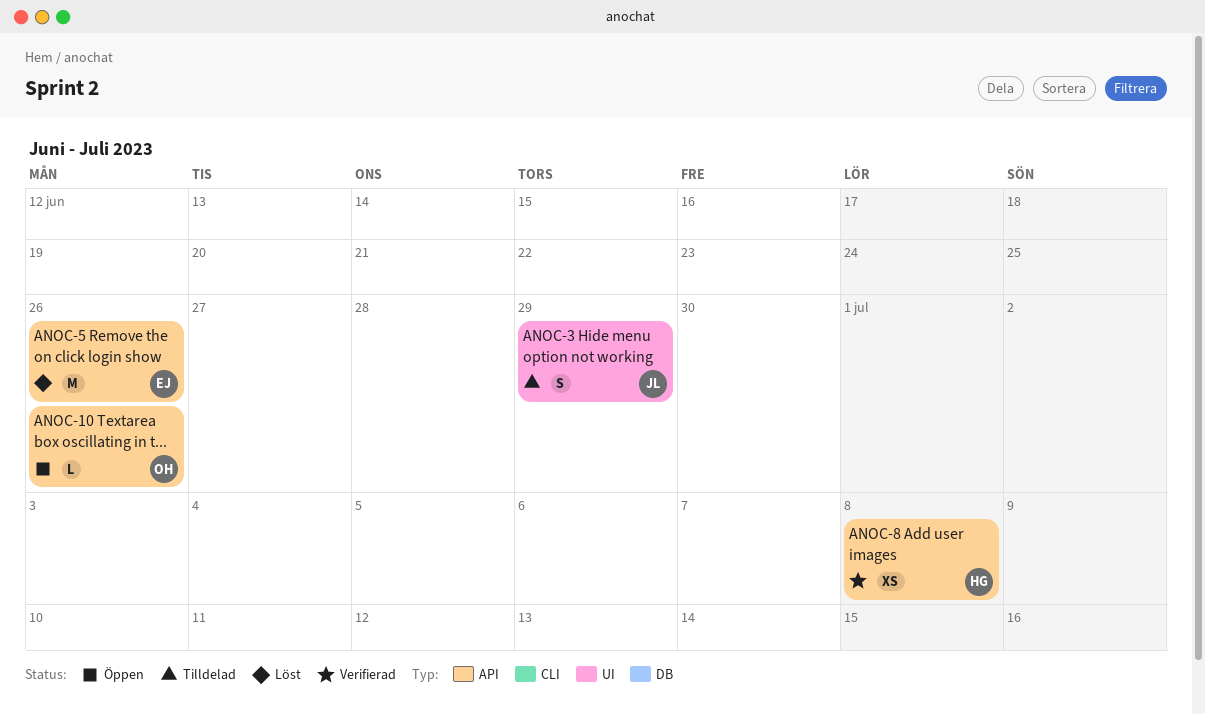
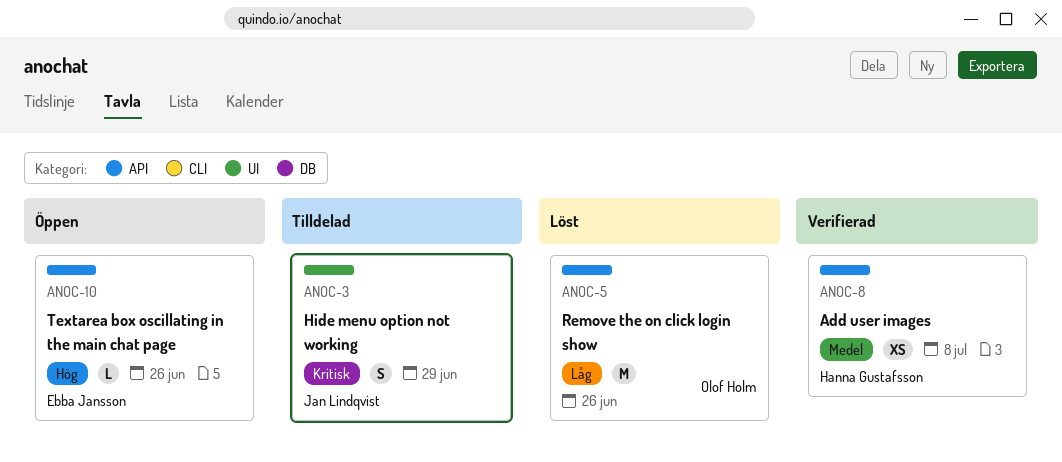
ANOC-5, owner: Ebba Jansson -> Olof Holm
ANOC-10, owner: Olof Holm -> Ebba Jansson

